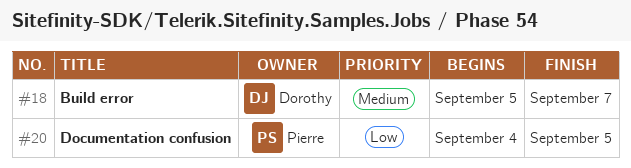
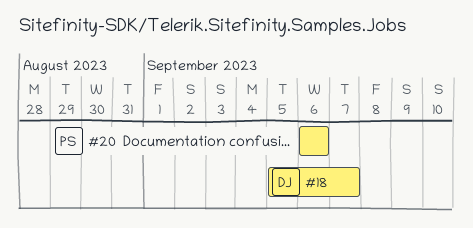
#20, start: Sep 4 -> Sep 6
#20, due: Sep 5 -> Sep 6

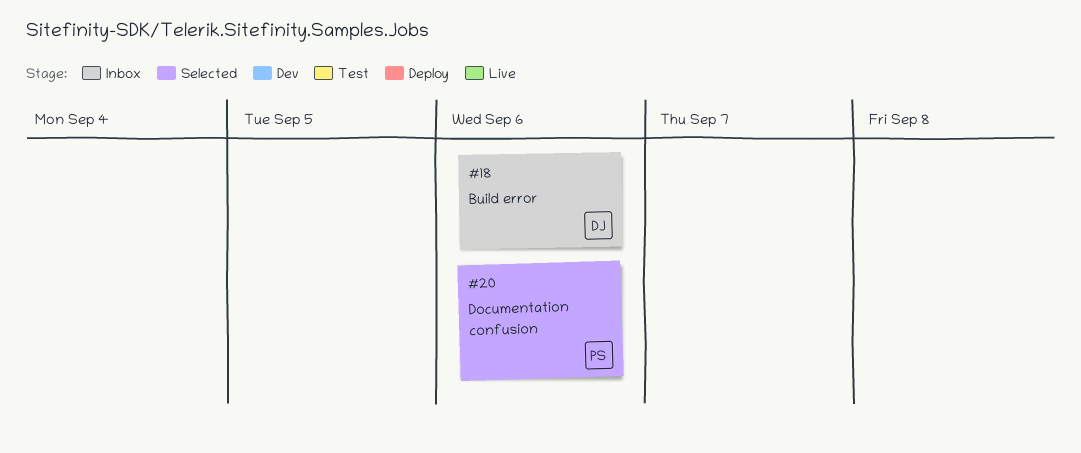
#18, due: Sep 7 -> Sep 6

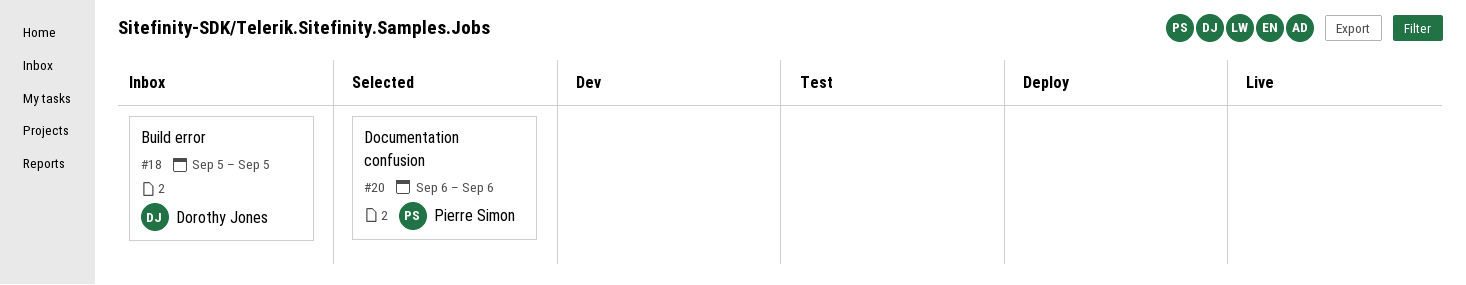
#18, due: Sep 6 -> Sep 5

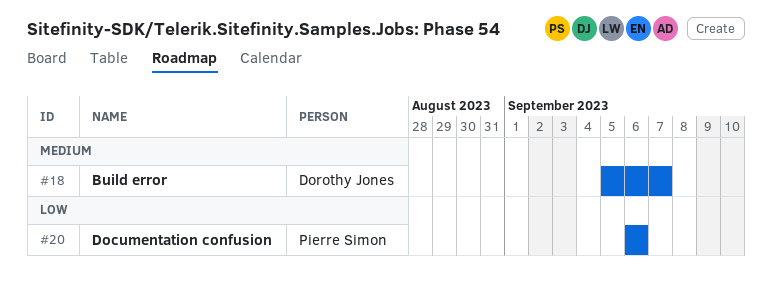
#18, due: Sep 5 -> Sep 7

